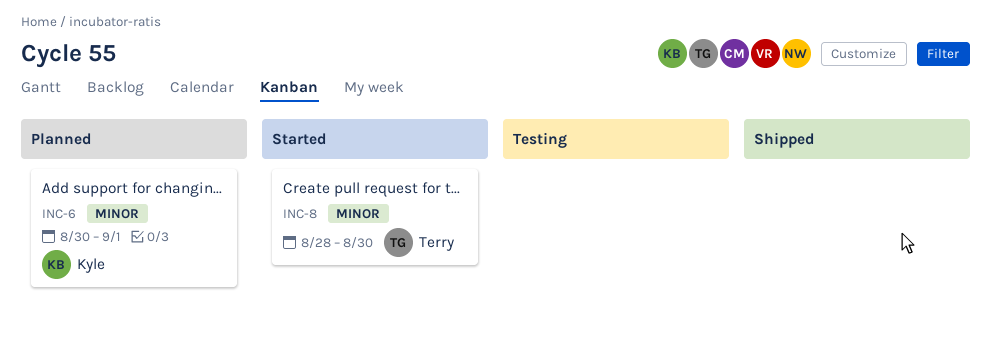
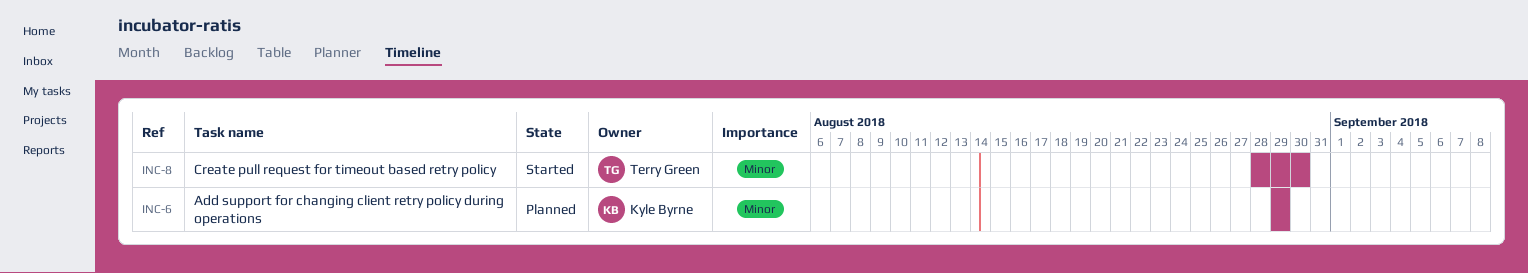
INC-6, start: Aug 30 -> Aug 29
INC-6, due: Sep 1 -> Aug 29

